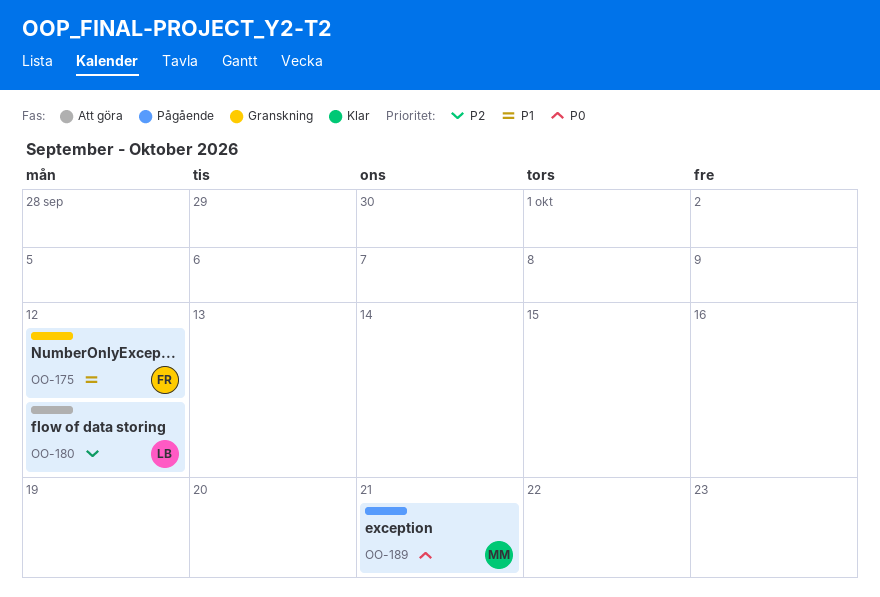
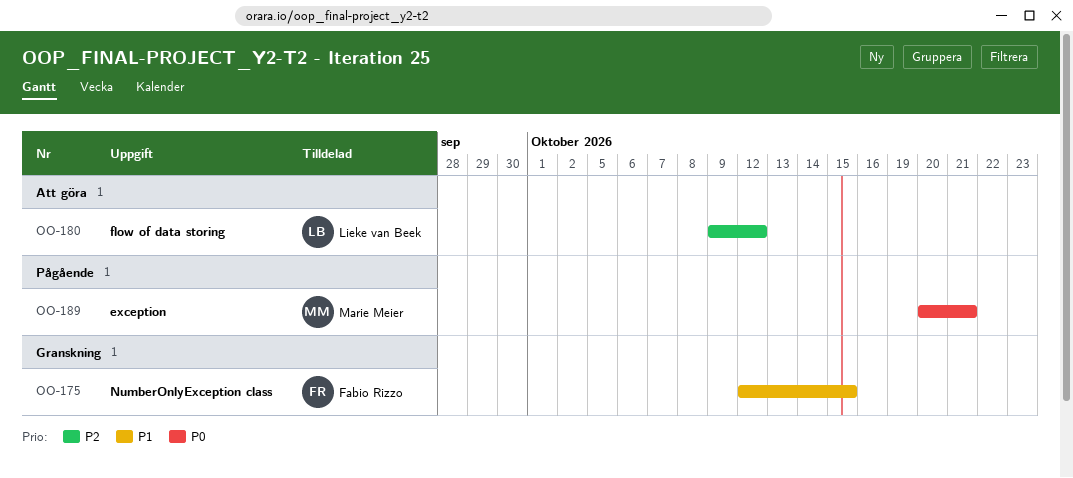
OO-175, due: Oct 12 -> Oct 15

